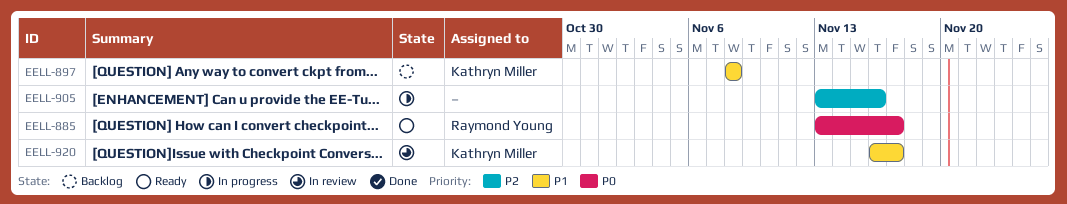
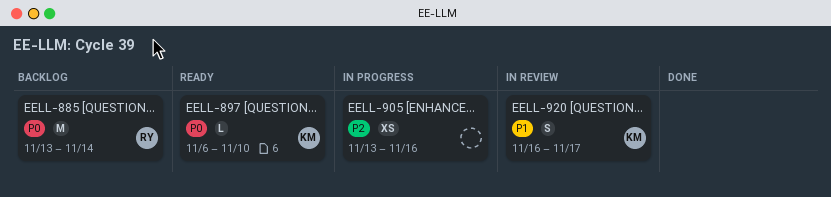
EELL-885, status: Ready -> Backlog
EELL-885, due: Nov 17 -> Nov 14
EELL-897, status: Backlog -> Ready
EELL-897, priority: P1 -> P0
EELL-897, start: Nov 8 -> Nov 6
EELL-897, due: Nov 8 -> Nov 10

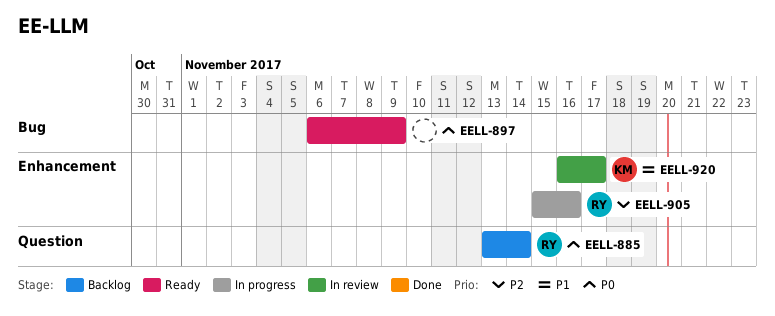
EELL-897, owner: KM -> none
EELL-897, due: Nov 10 -> Nov 9
EELL-905, owner: none -> RY
EELL-905, start: Nov 13 -> Nov 15

